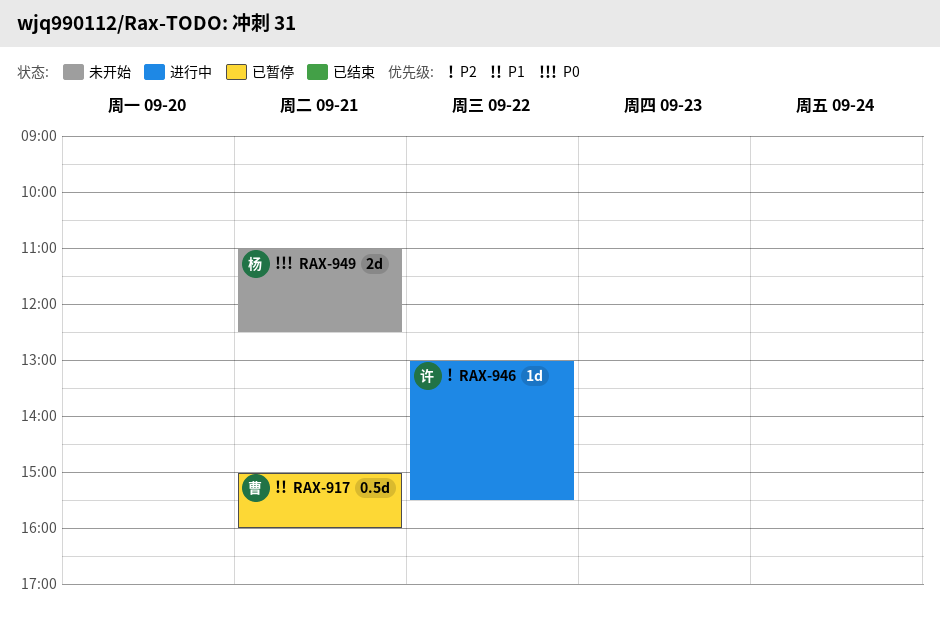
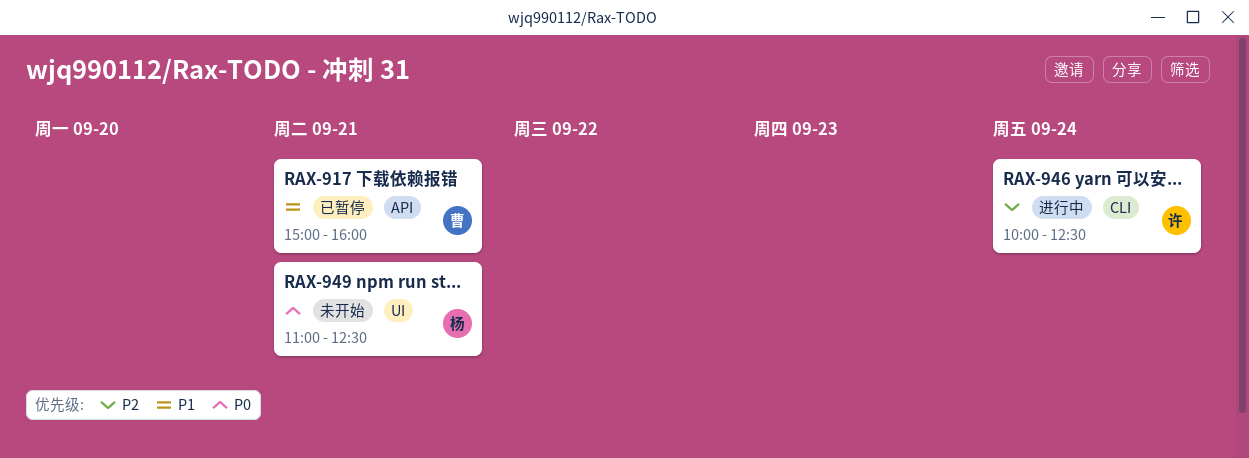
RAX-946, day: Sep 22 -> Sep 24
RAX-946, begins: 13:00 -> 10:00
RAX-946, ends: 15:30 -> 12:30

